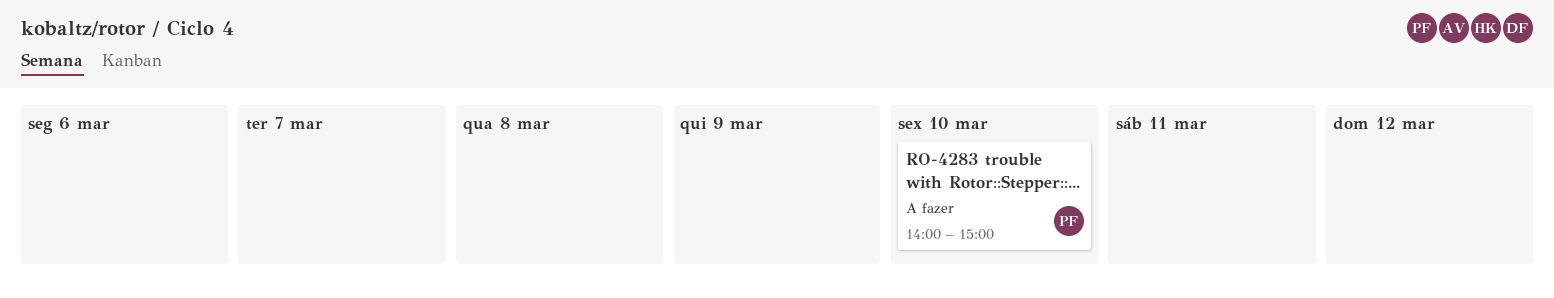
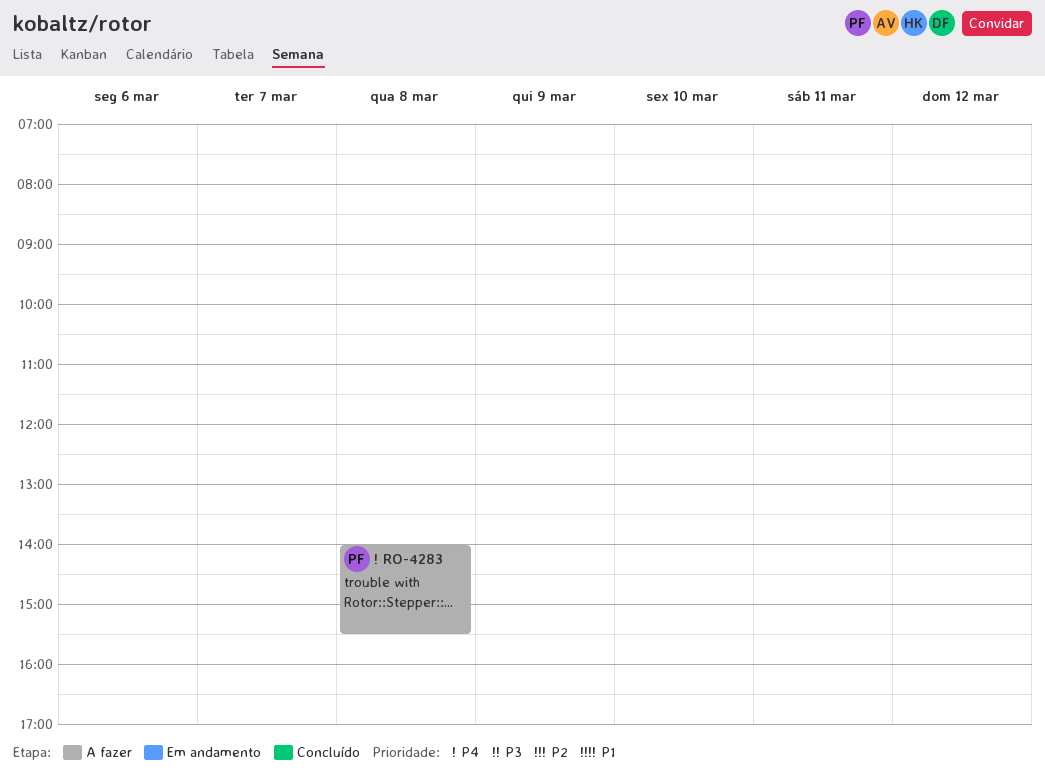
RO-4283, day: Mar 10 -> Mar 8
RO-4283, ends: 15:00 -> 15:30

